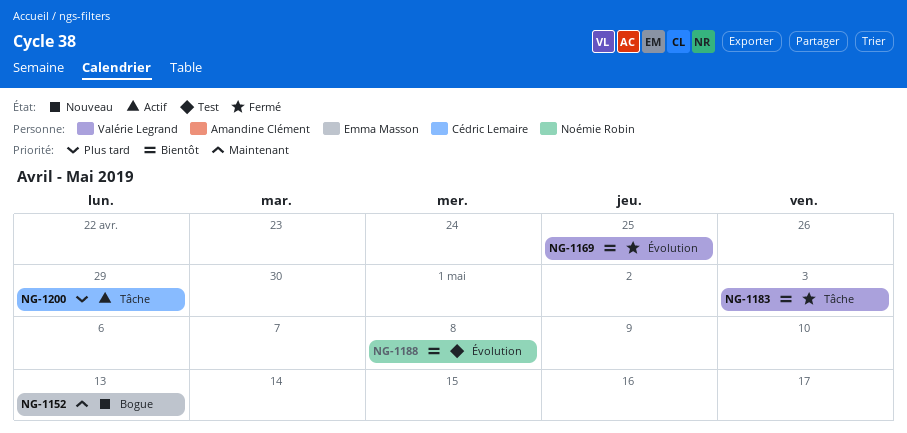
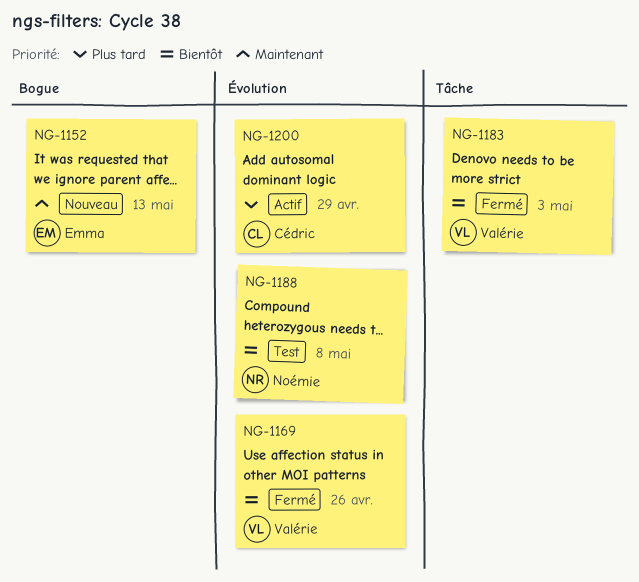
NG-1169, due: Apr 25 -> Apr 26
NG-1200, label: Tâche -> Évolution

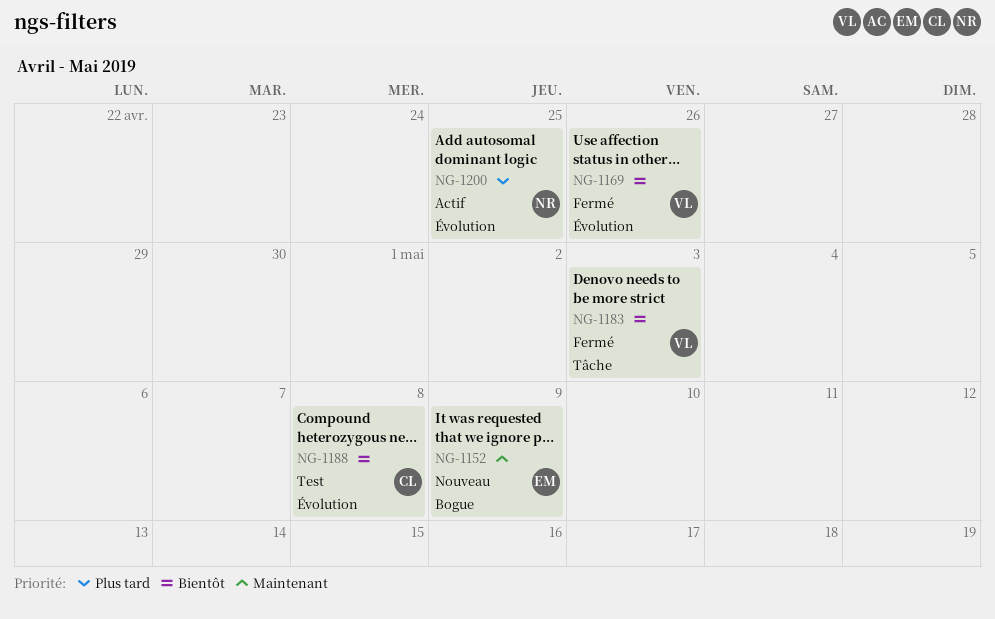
NG-1152, due: May 13 -> May 9
NG-1188, owner: Noémie -> Cédric
NG-1200, owner: Cédric -> Noémie
NG-1200, due: Apr 29 -> Apr 25

